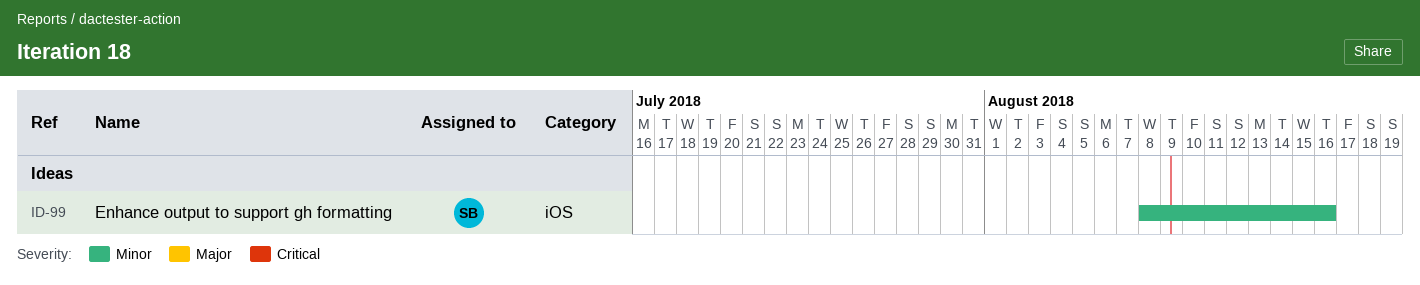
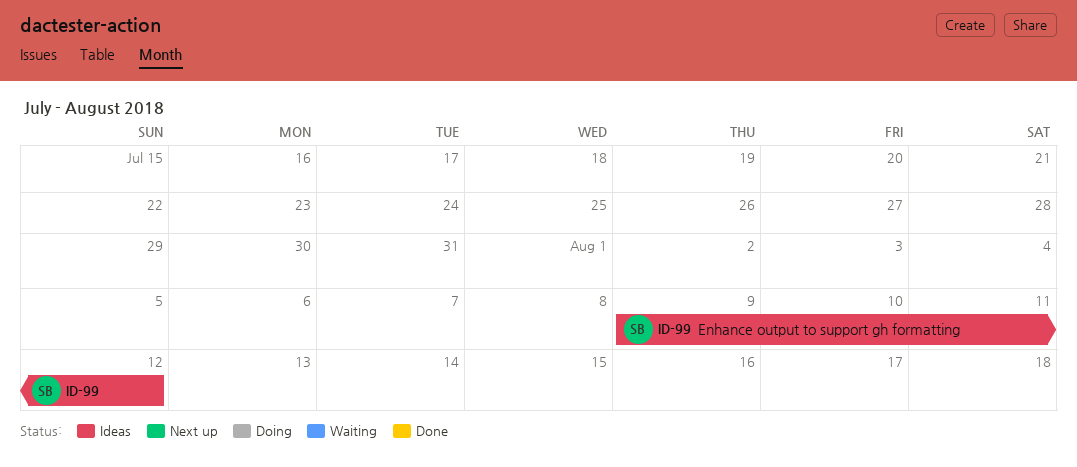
ID-99, start: Aug 8 -> Aug 9
ID-99, due: Aug 16 -> Aug 12

